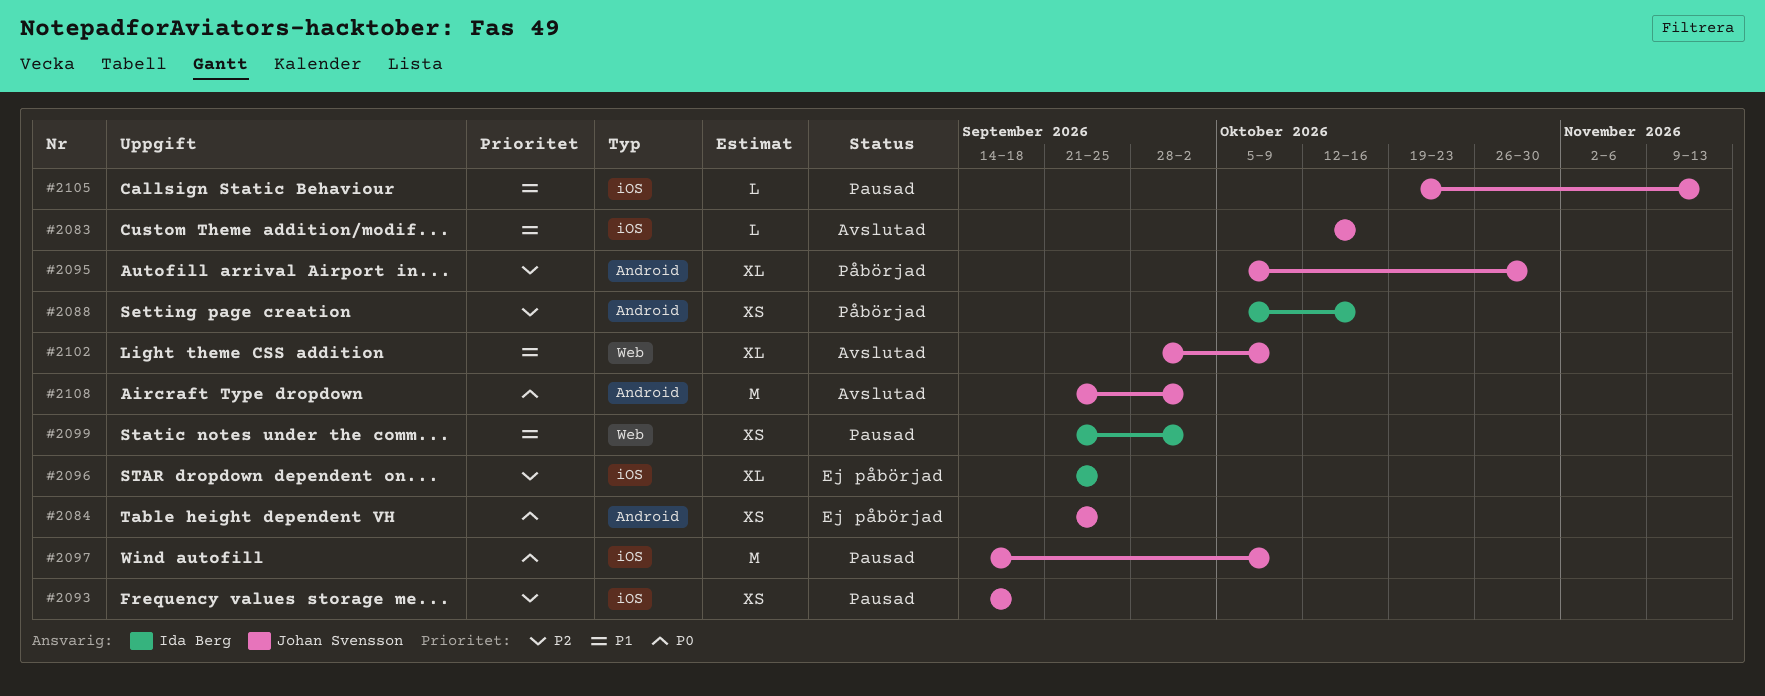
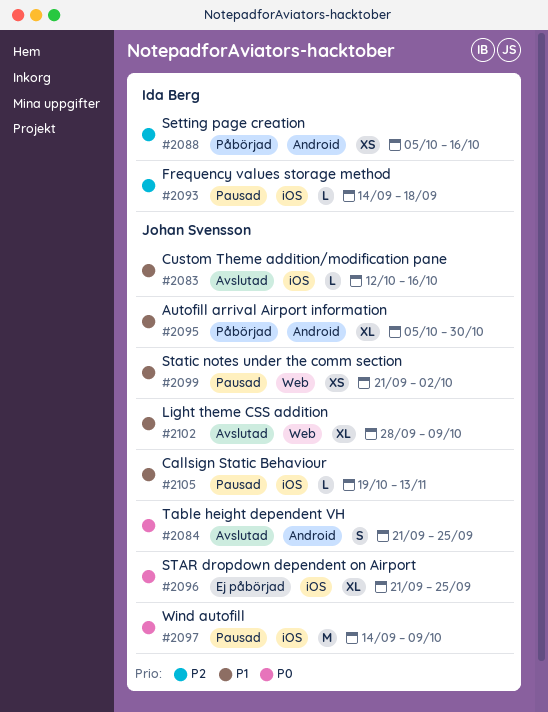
#2084, status: Ej påbörjad -> Avslutad
#2084, estimate: XS -> S
#2093, owner: Johan Svensson -> Ida Berg
#2093, estimate: XS -> L
#2095, priority: P2 -> P1
#2096, owner: Ida Berg -> Johan Svensson
#2096, priority: P2 -> P0
#2099, owner: Ida Berg -> Johan Svensson
#2108: present -> none

